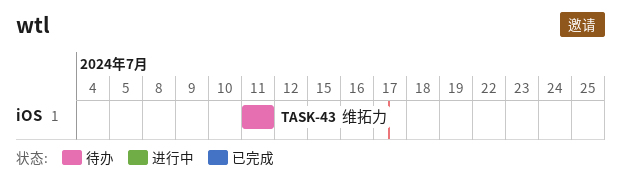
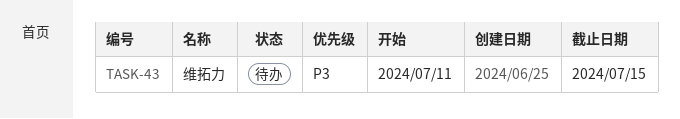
TASK-43, due: Jul 11 -> Jul 15

